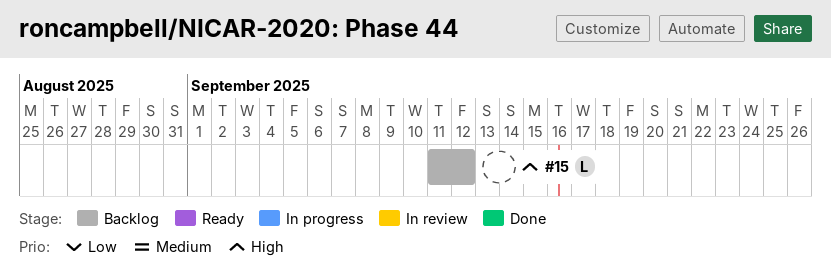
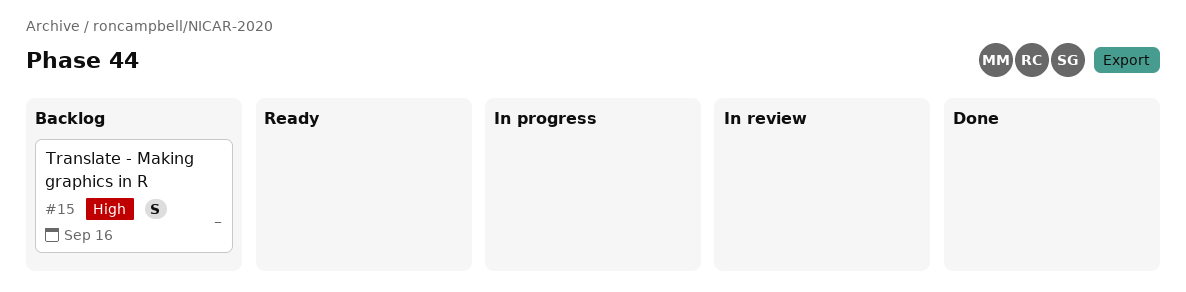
#15, estimate: L -> S
#15, due: Sep 12 -> Sep 16

